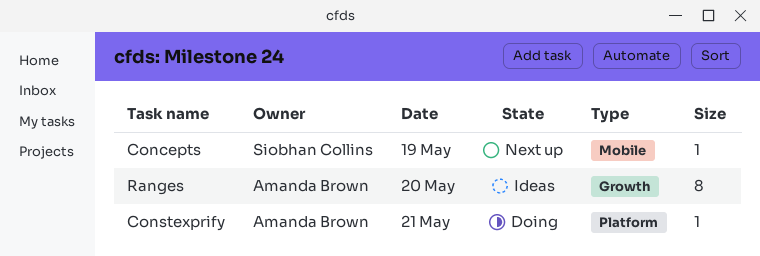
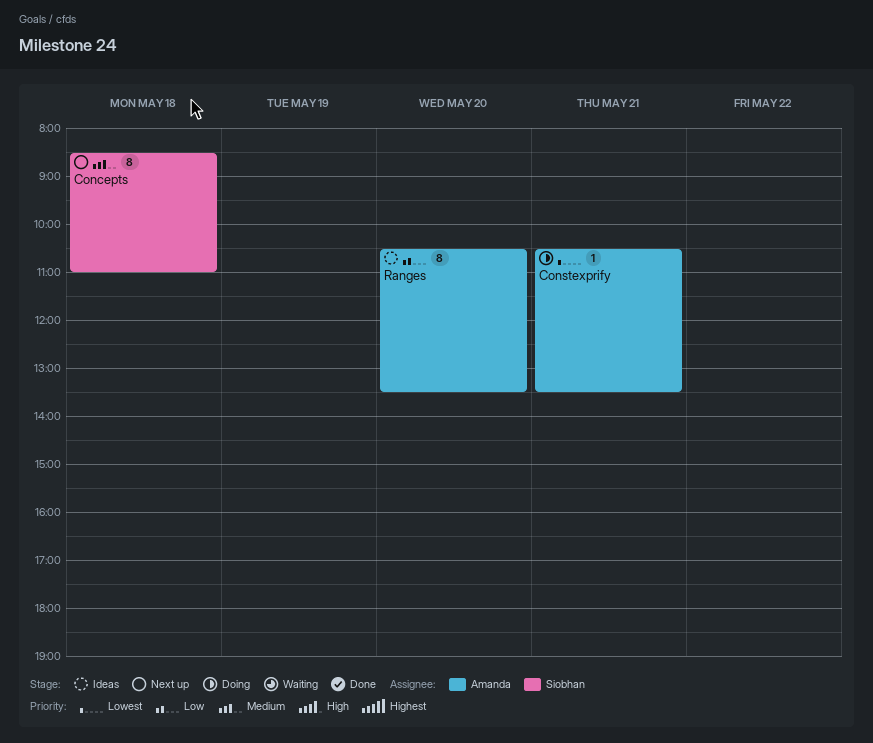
Concepts, estimate: 1 -> 8
Concepts, day: May 19 -> May 18

